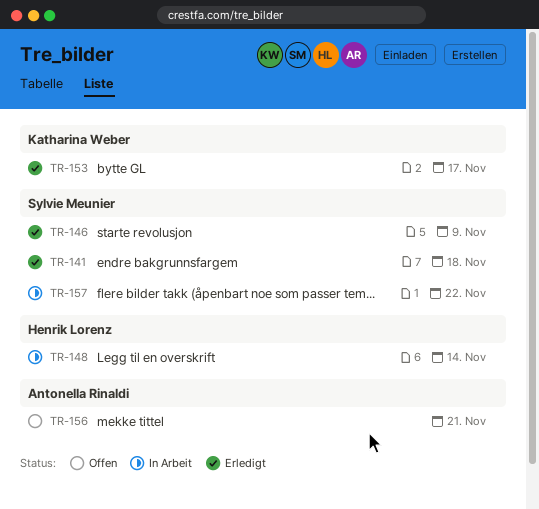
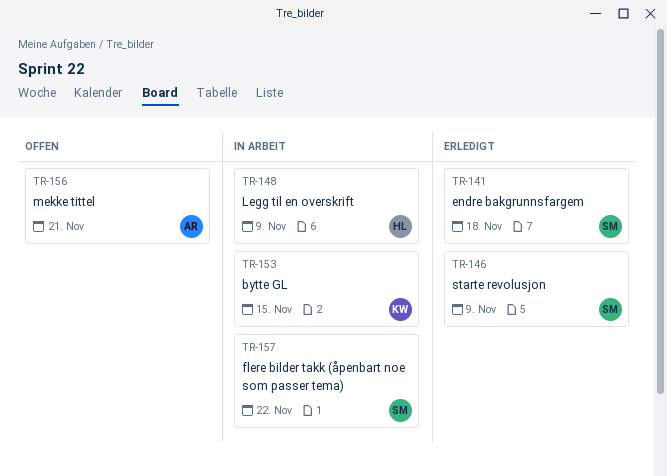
TR-148, due: Nov 14 -> Nov 9
TR-153, status: Erledigt -> In Arbeit
TR-153, due: Nov 17 -> Nov 15

